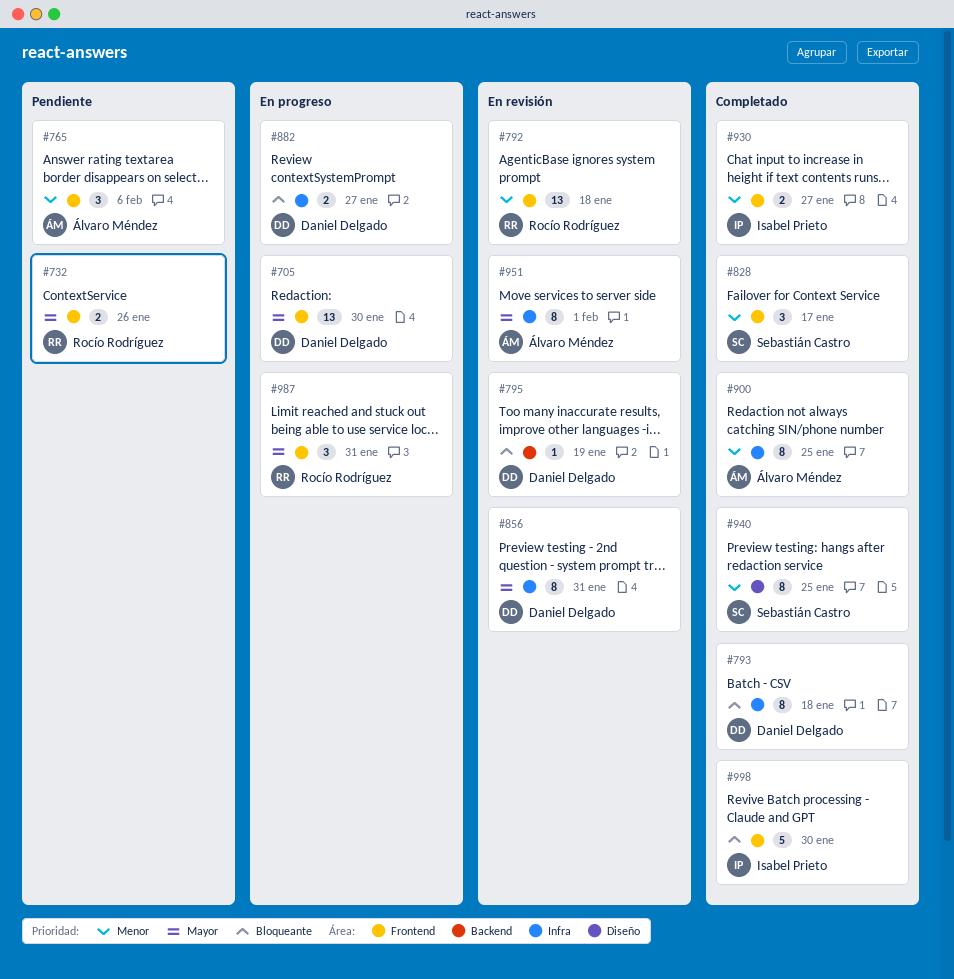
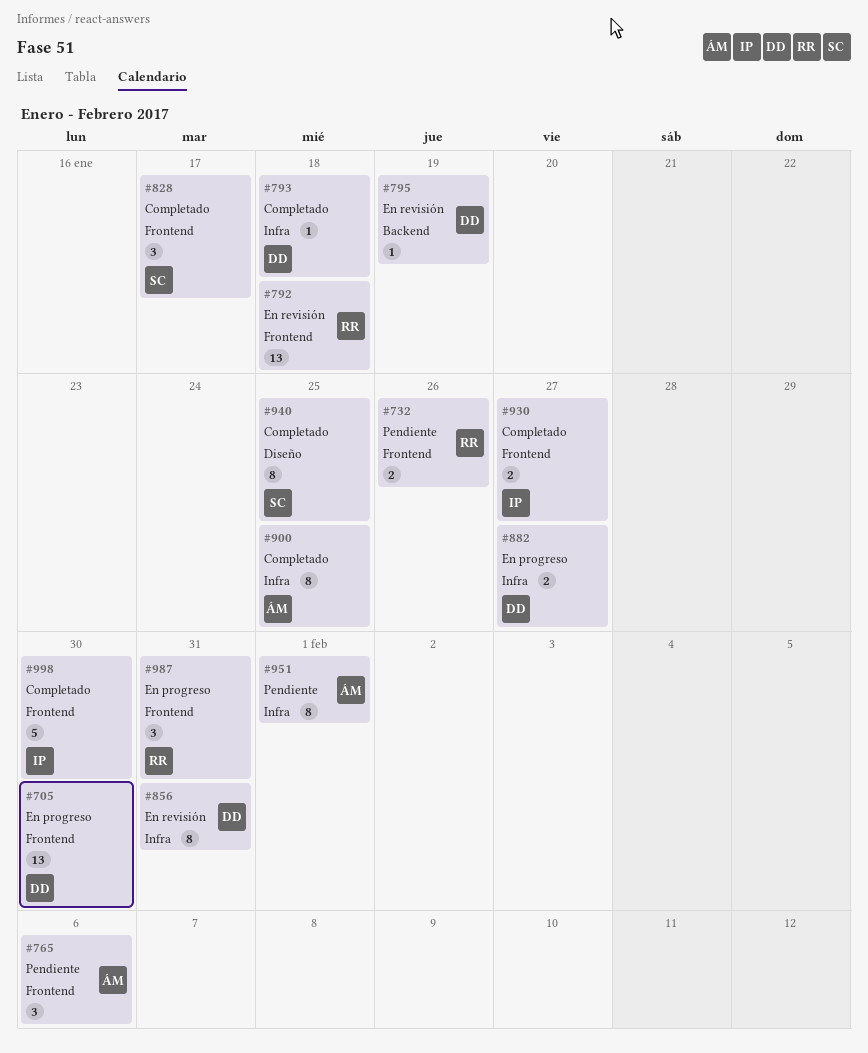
#793, estimate: 8 -> 1
#951, status: En revisión -> Pendiente

